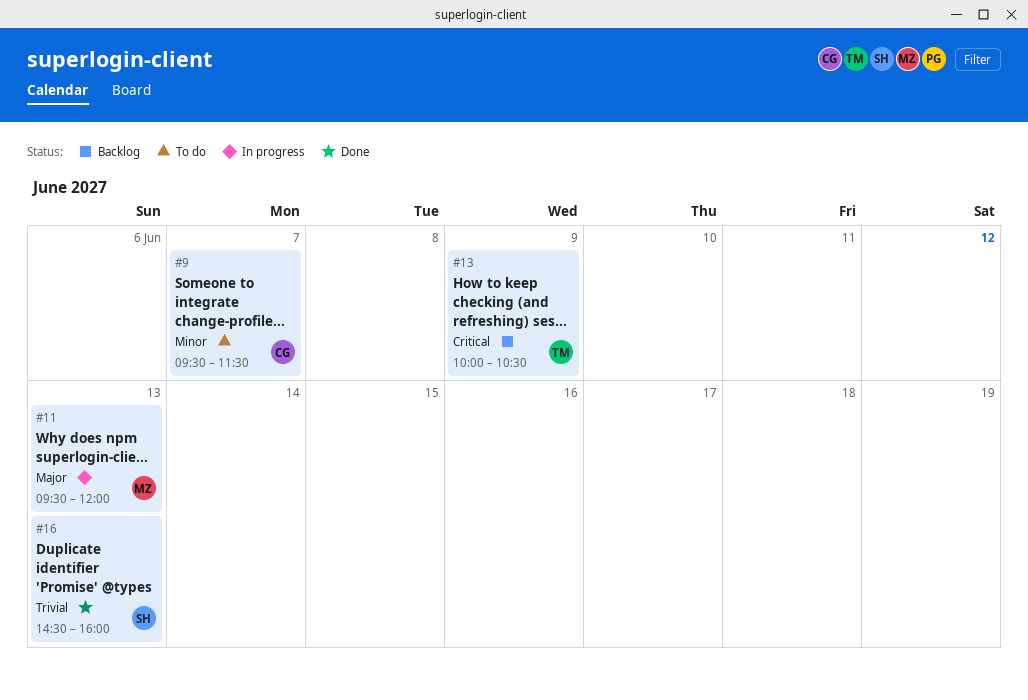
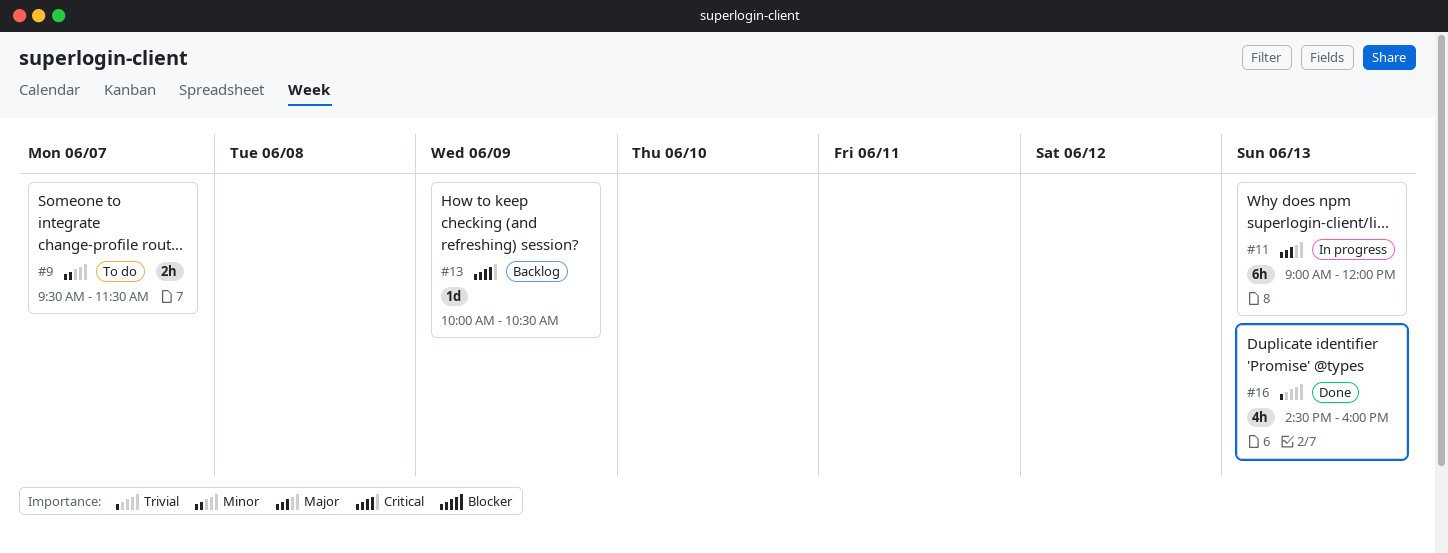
#11, begins: 09:30 -> 09:00

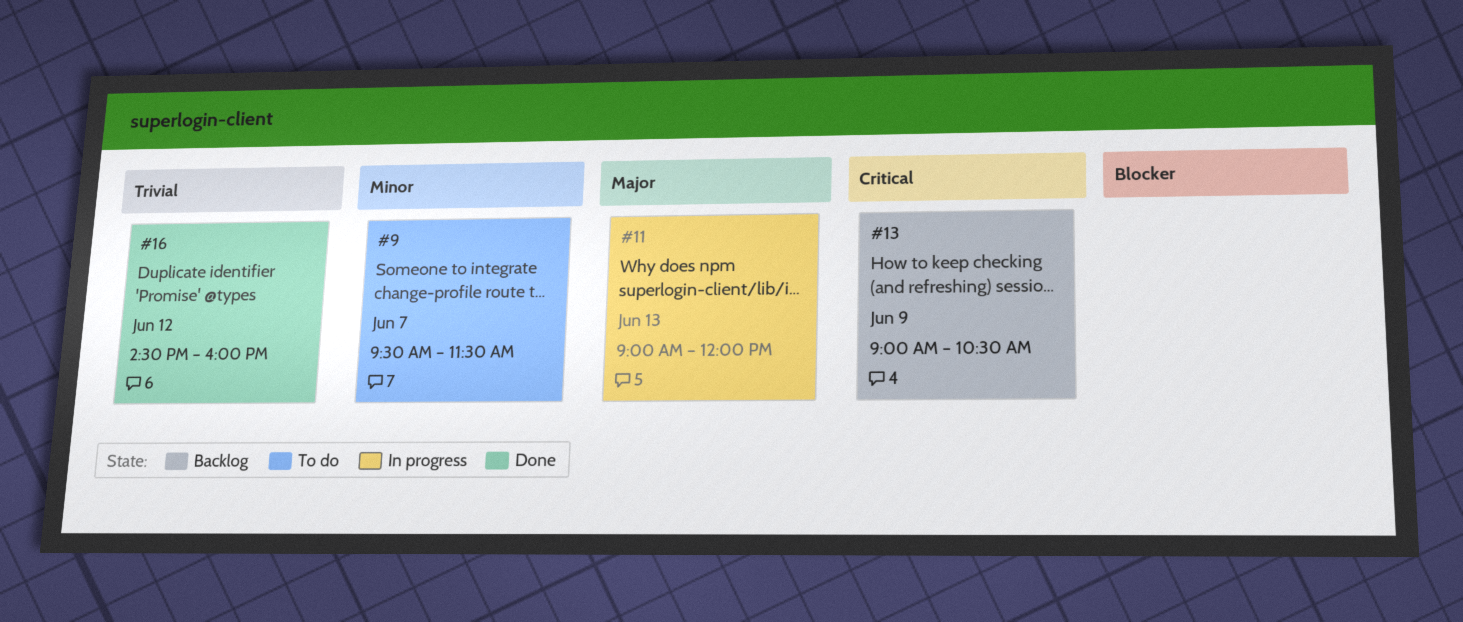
#13, begins: 10:00 -> 09:00
#16, day: Jun 13 -> Jun 12

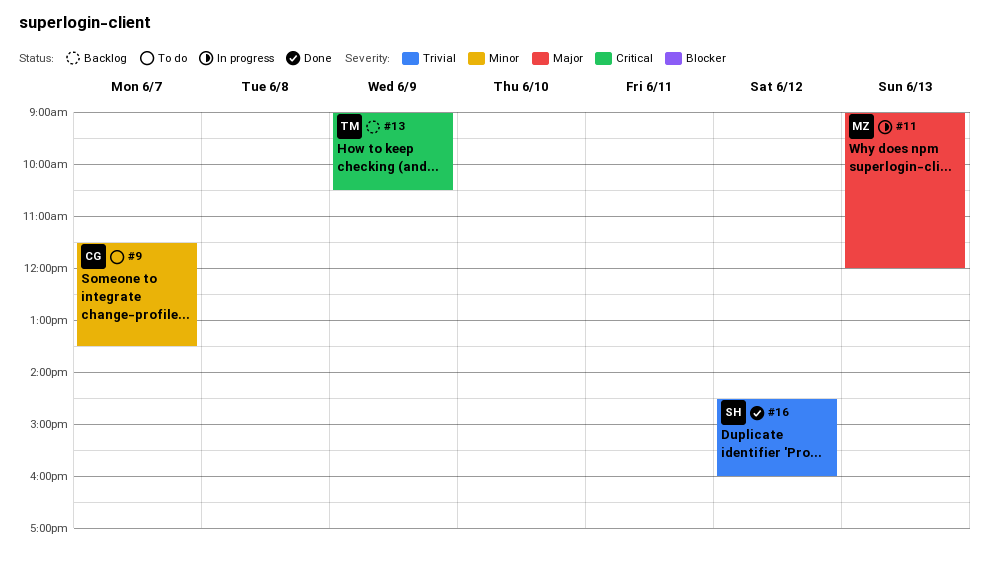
#9, begins: 09:30 -> 11:30
#9, ends: 11:30 -> 13:30

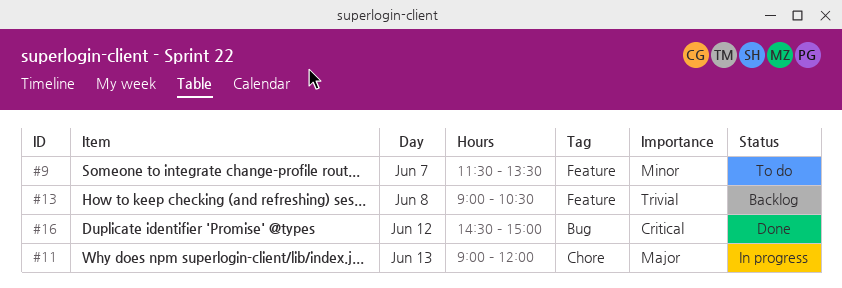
#13, priority: Critical -> Trivial
#13, day: Jun 9 -> Jun 8
#16, priority: Trivial -> Critical
#16, ends: 16:00 -> 15:00

